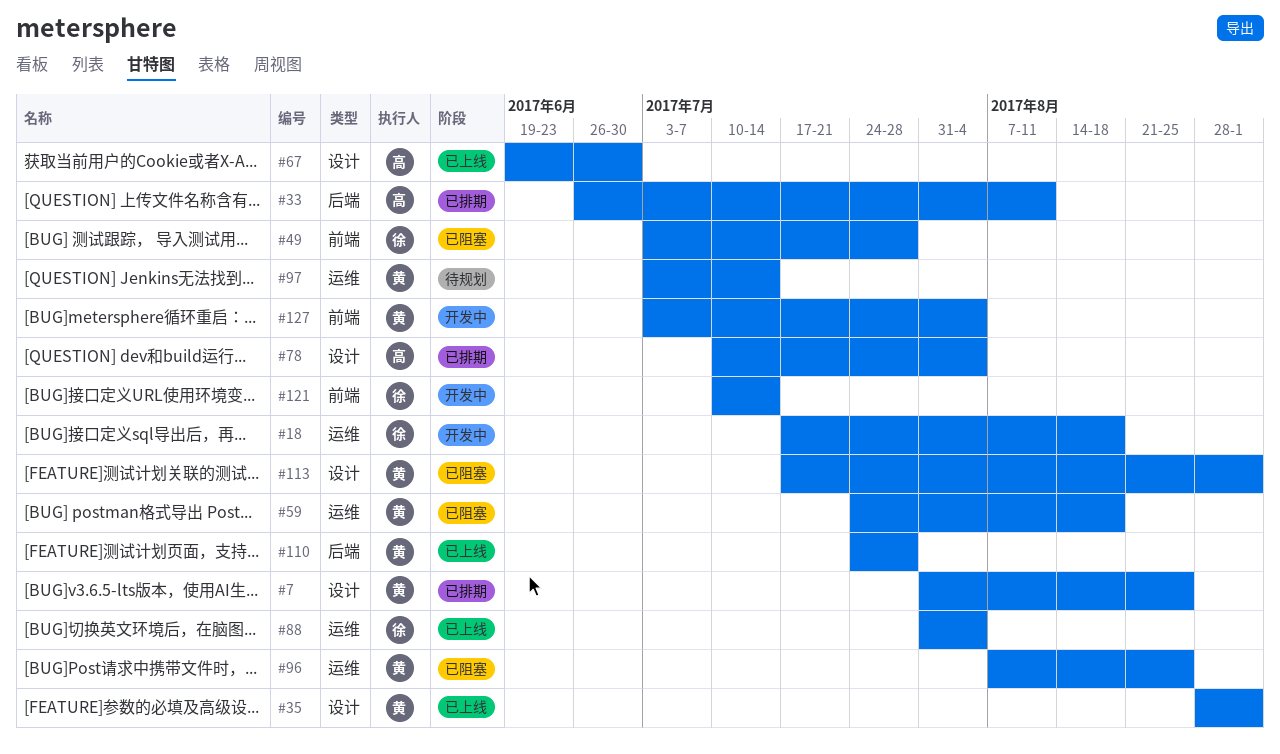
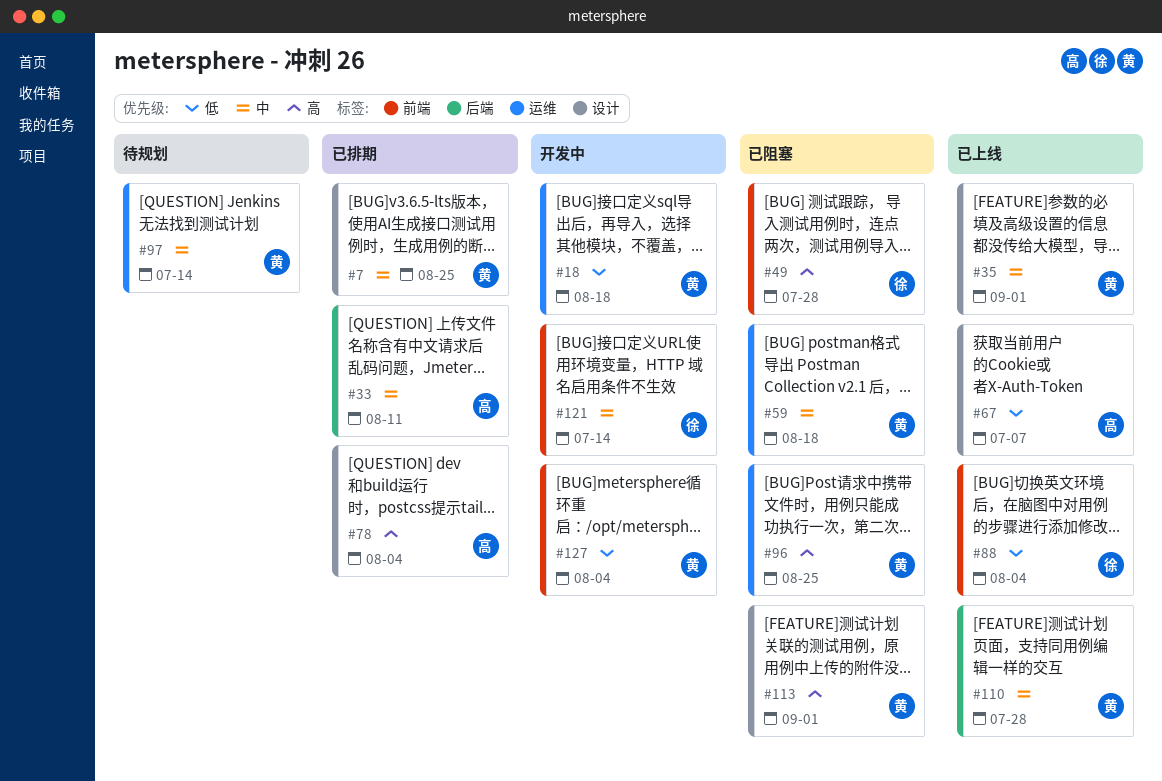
#18, owner: 徐 -> 黄
#67, due: Jun 30 -> Jul 7
#88, label: 运维 -> 前端

